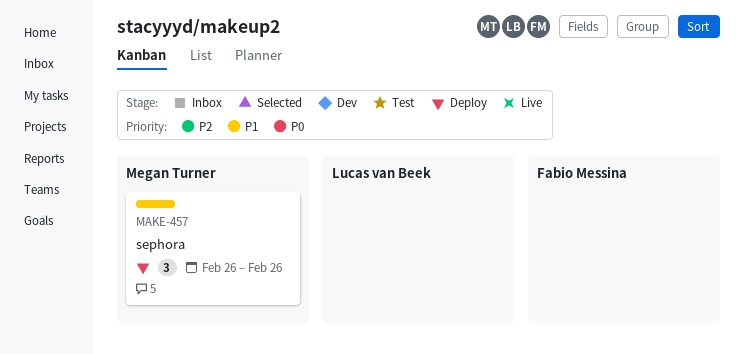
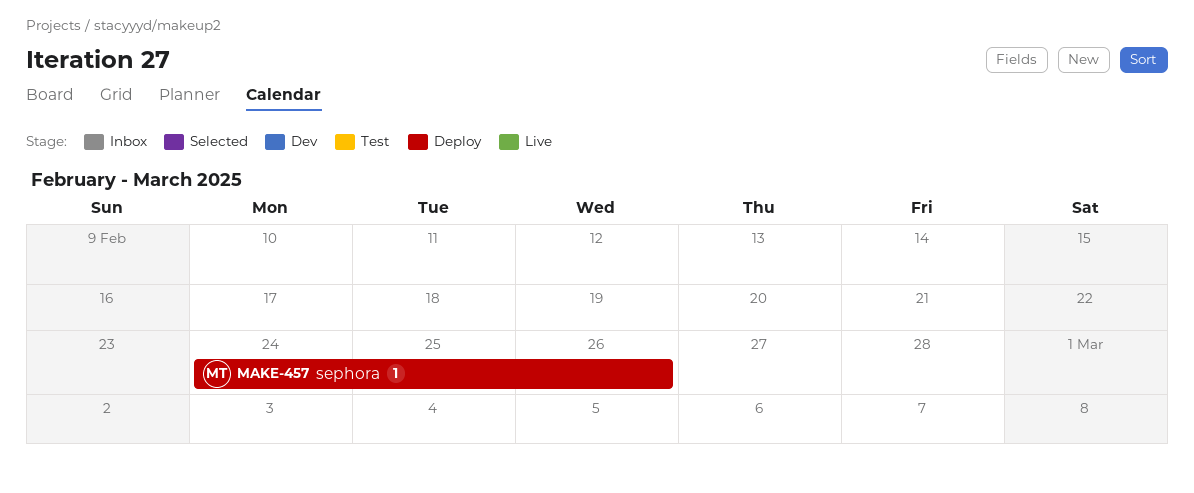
MAKE-457, estimate: 3 -> 1
MAKE-457, start: Feb 26 -> Feb 24

